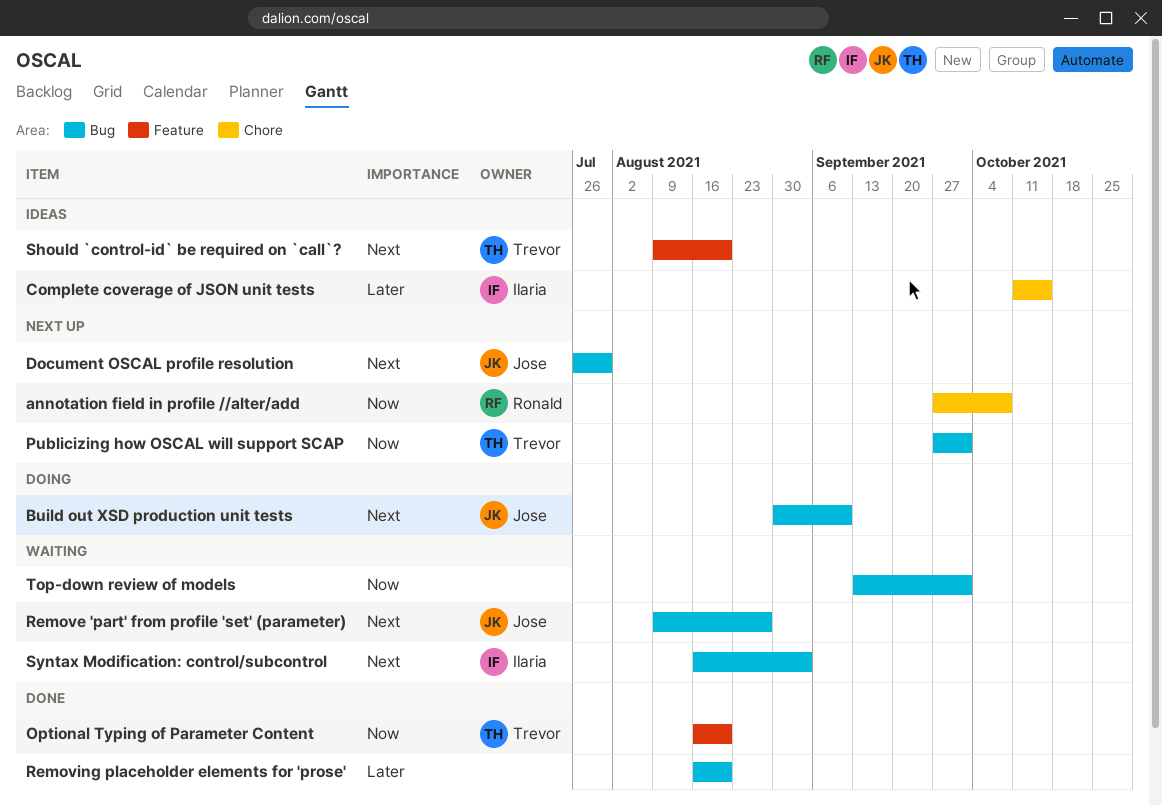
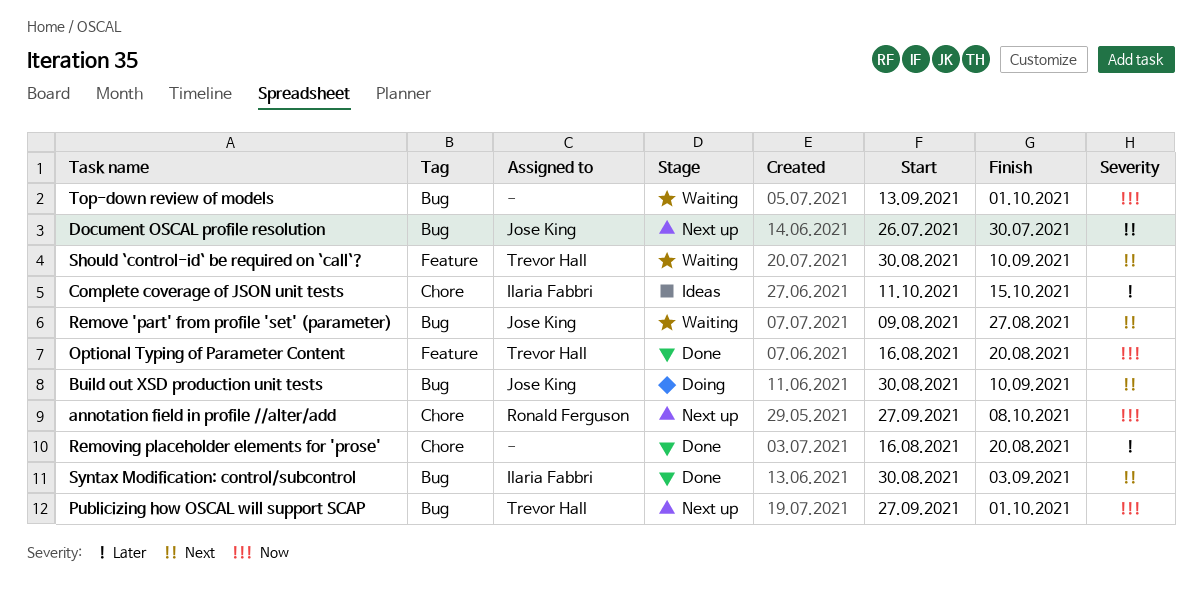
Removing placeholder elements for 'prose', label: Bug -> Chore
Should `control-id` be required on `call`?, status: Ideas -> Waiting
Should `control-id` be required on `call`?, start: Aug 9 -> Aug 30
Should `control-id` be required on `call`?, due: Aug 20 -> Sep 10
Syntax Modification: control/subcontrol, status: Waiting -> Done
Syntax Modification: control/subcontrol, start: Aug 16 -> Aug 30

